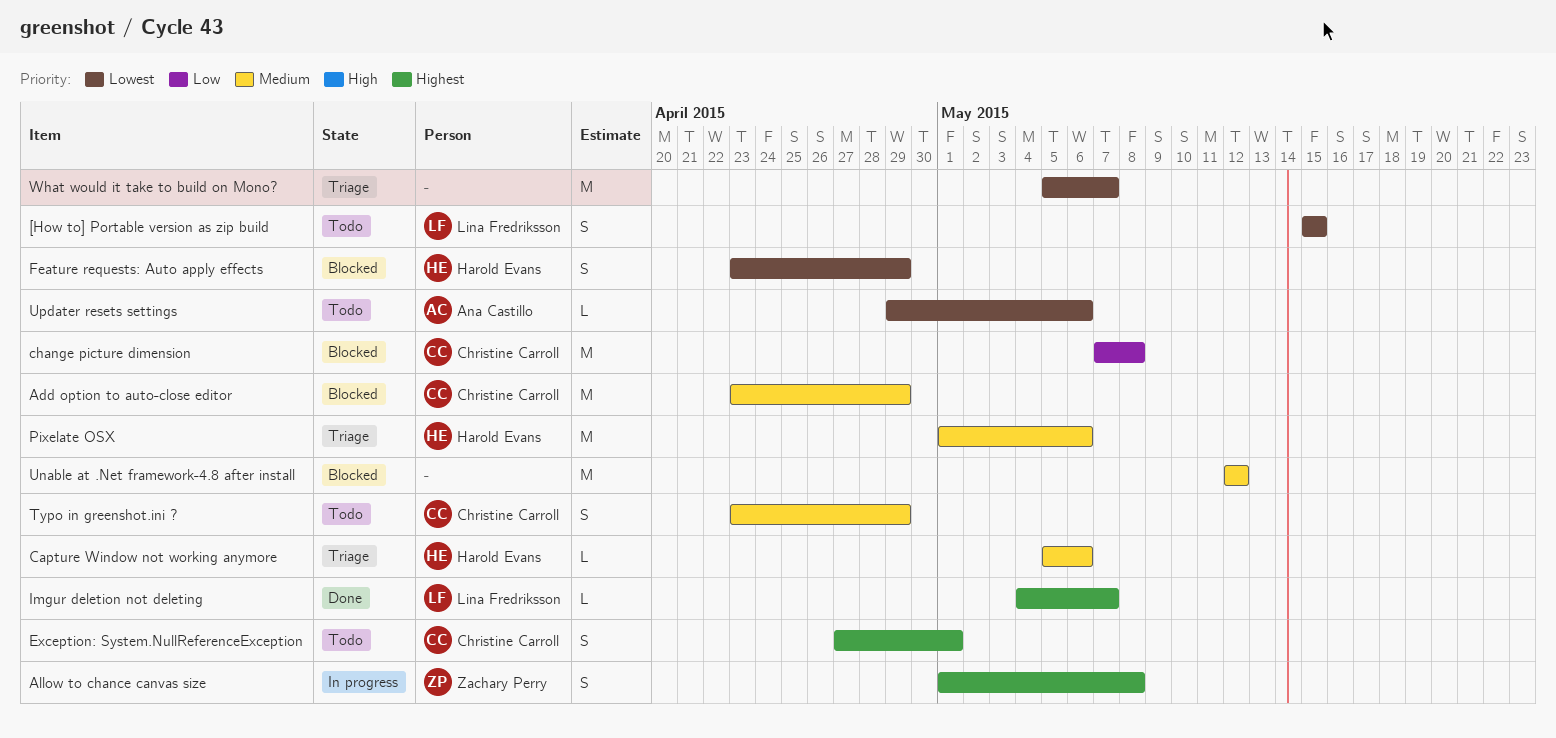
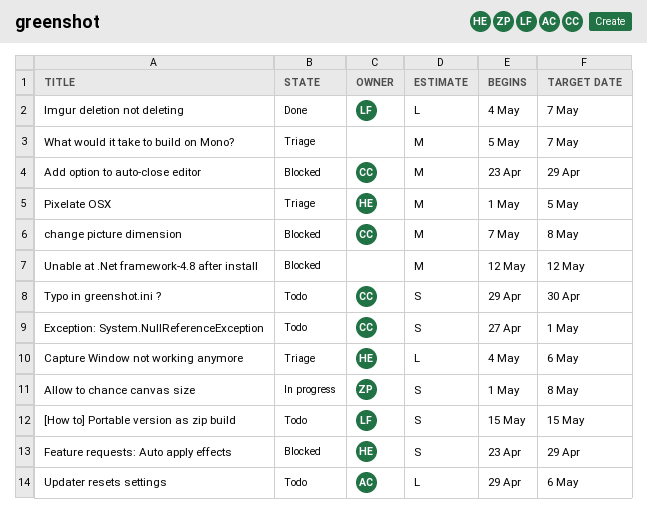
Capture Window not working anymore, start: May 5 -> May 4
Pixelate OSX, due: May 6 -> May 5
Typo in greenshot.ini ?, start: Apr 23 -> Apr 29
Typo in greenshot.ini ?, due: Apr 29 -> Apr 30

